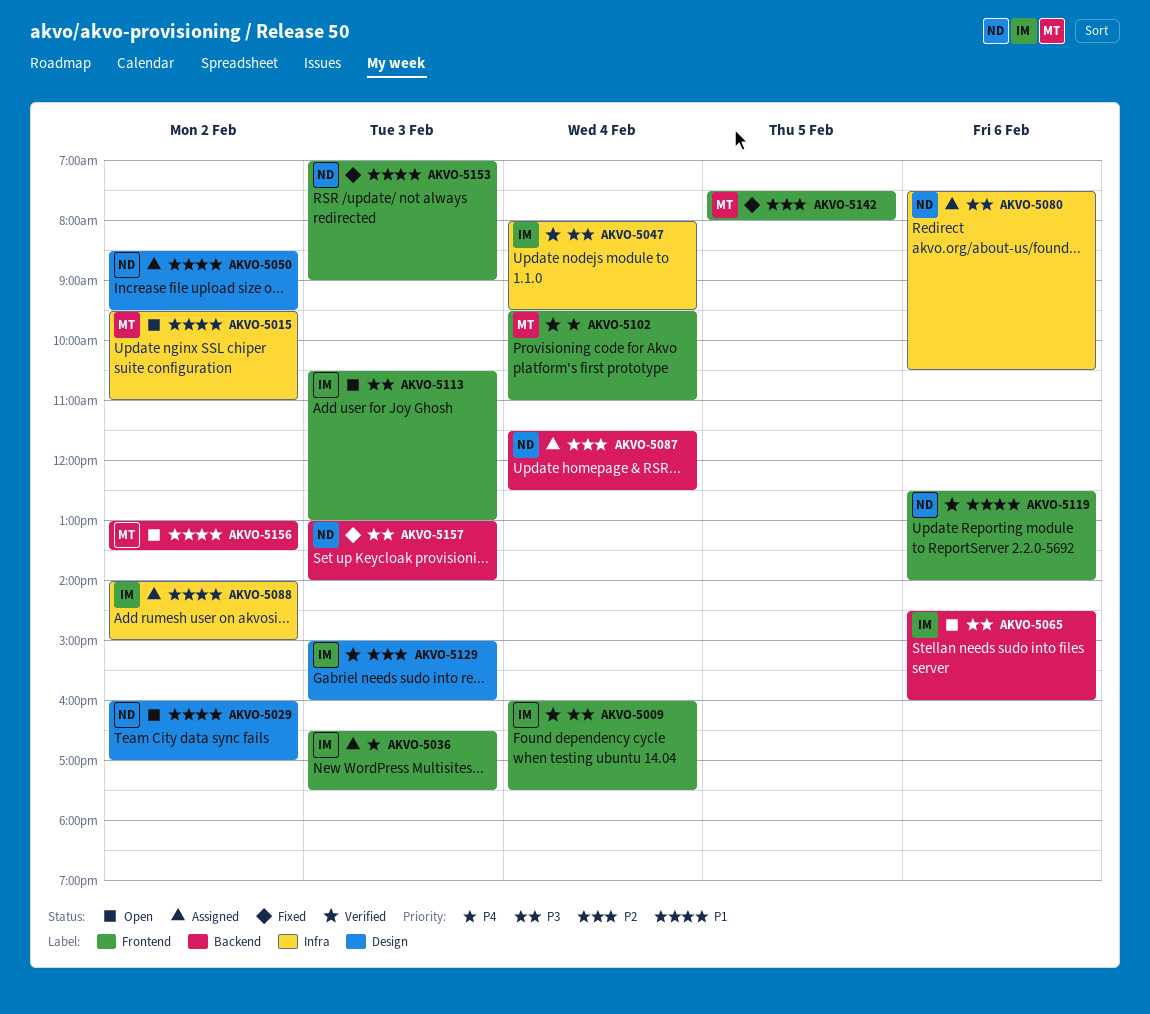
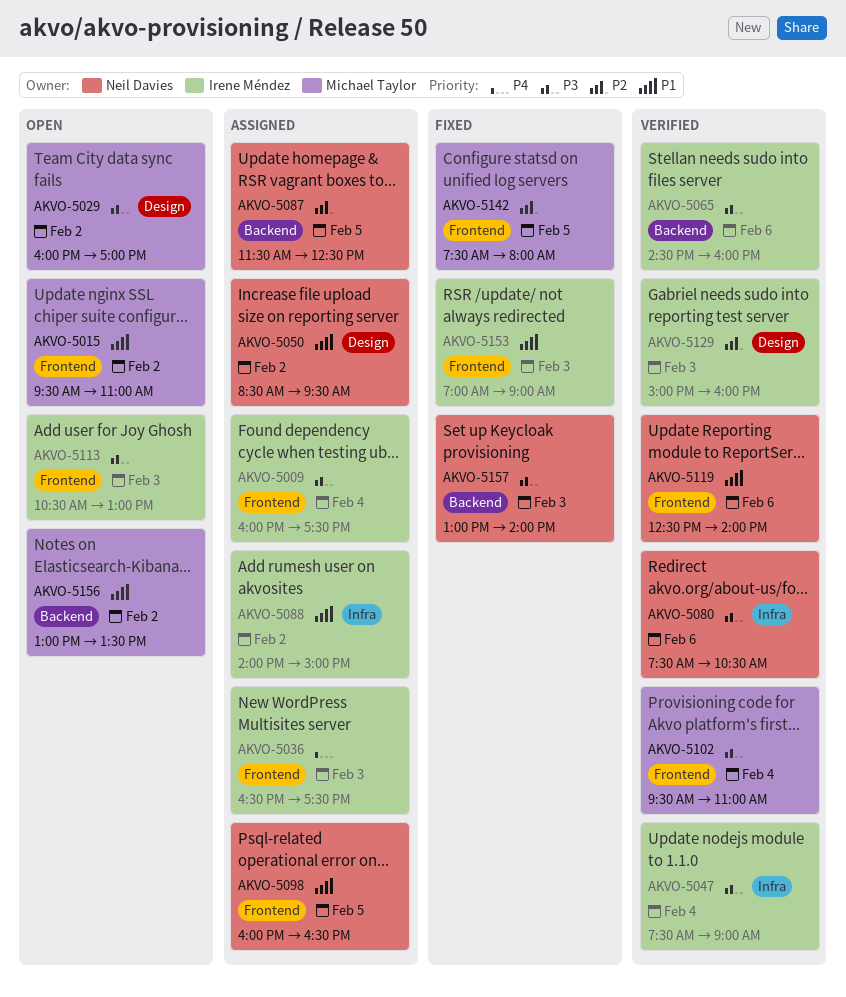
AKVO-5009, status: Verified -> Assigned
AKVO-5015, label: Infra -> Frontend
AKVO-5029, owner: Neil Davies -> Michael Taylor
AKVO-5029, priority: P1 -> P3
AKVO-5047, begins: 08:00 -> 07:30
AKVO-5047, ends: 09:30 -> 09:00
AKVO-5065, status: Open -> Verified
AKVO-5080, status: Assigned -> Verified
AKVO-5087, day: Feb 4 -> Feb 5
AKVO-5098: none -> present
AKVO-5102, priority: P4 -> P3
AKVO-5153, owner: Neil Davies -> Irene Méndez

